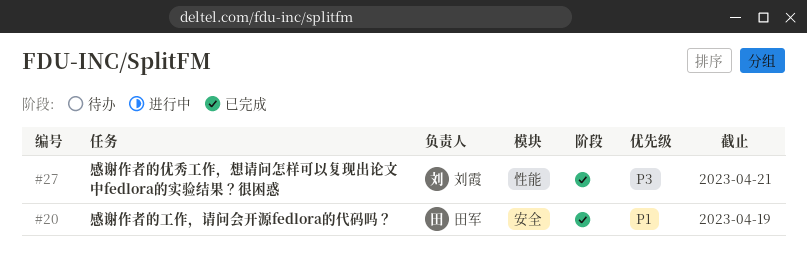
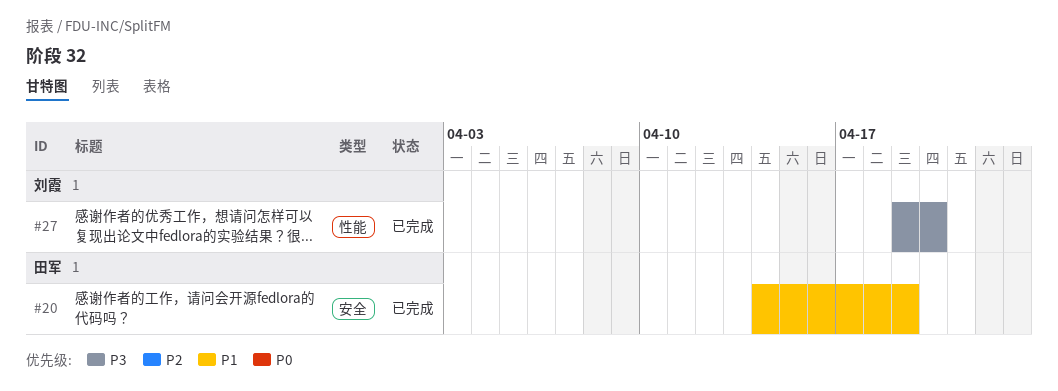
#27, due: Apr 21 -> Apr 20

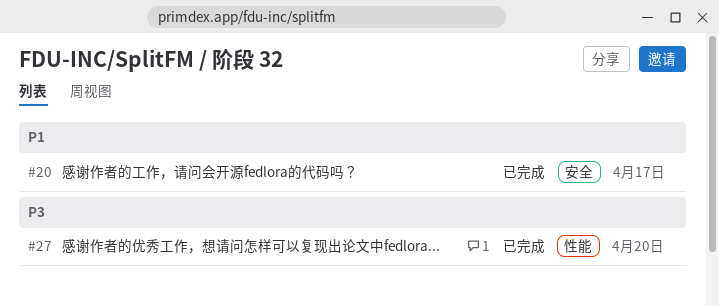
#20, due: Apr 19 -> Apr 17

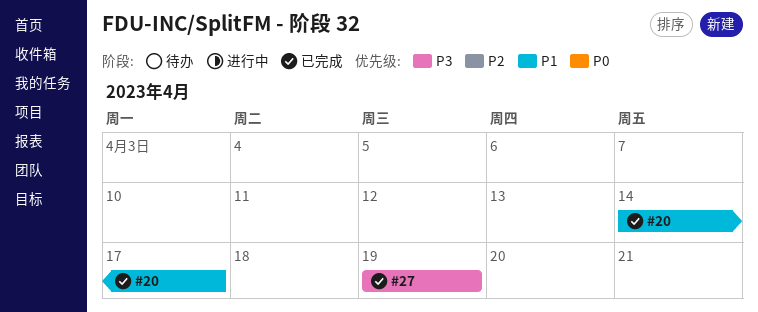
#27, due: Apr 20 -> Apr 19

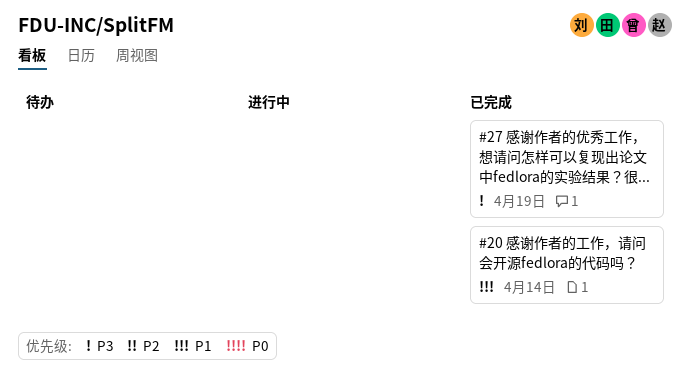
#20, due: Apr 17 -> Apr 14

